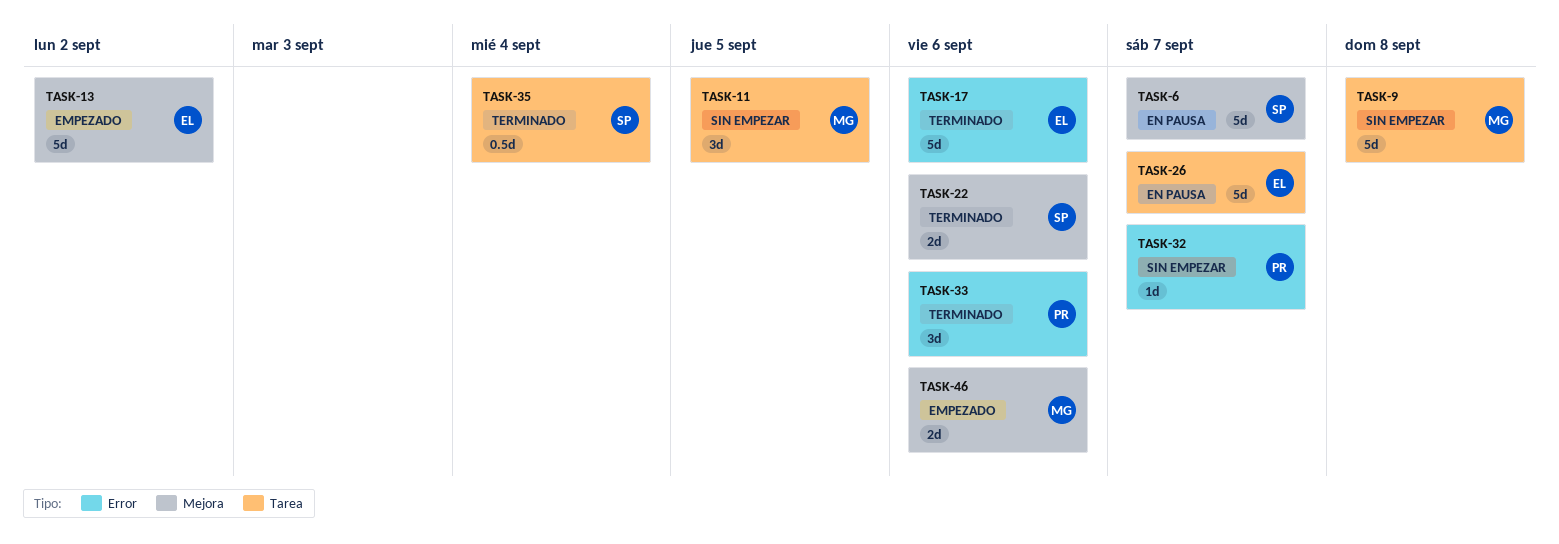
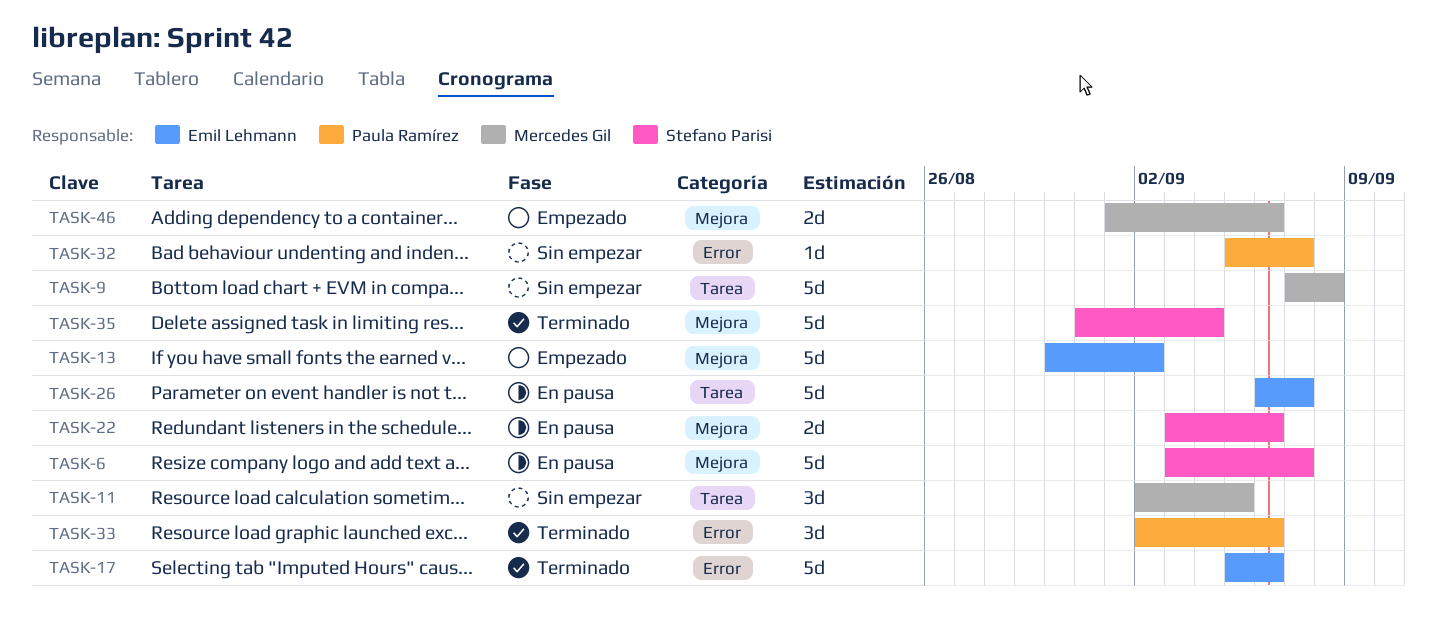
TASK-22, status: Terminado -> En pausa
TASK-35, label: Tarea -> Mejora
TASK-35, estimate: 0.5d -> 5d

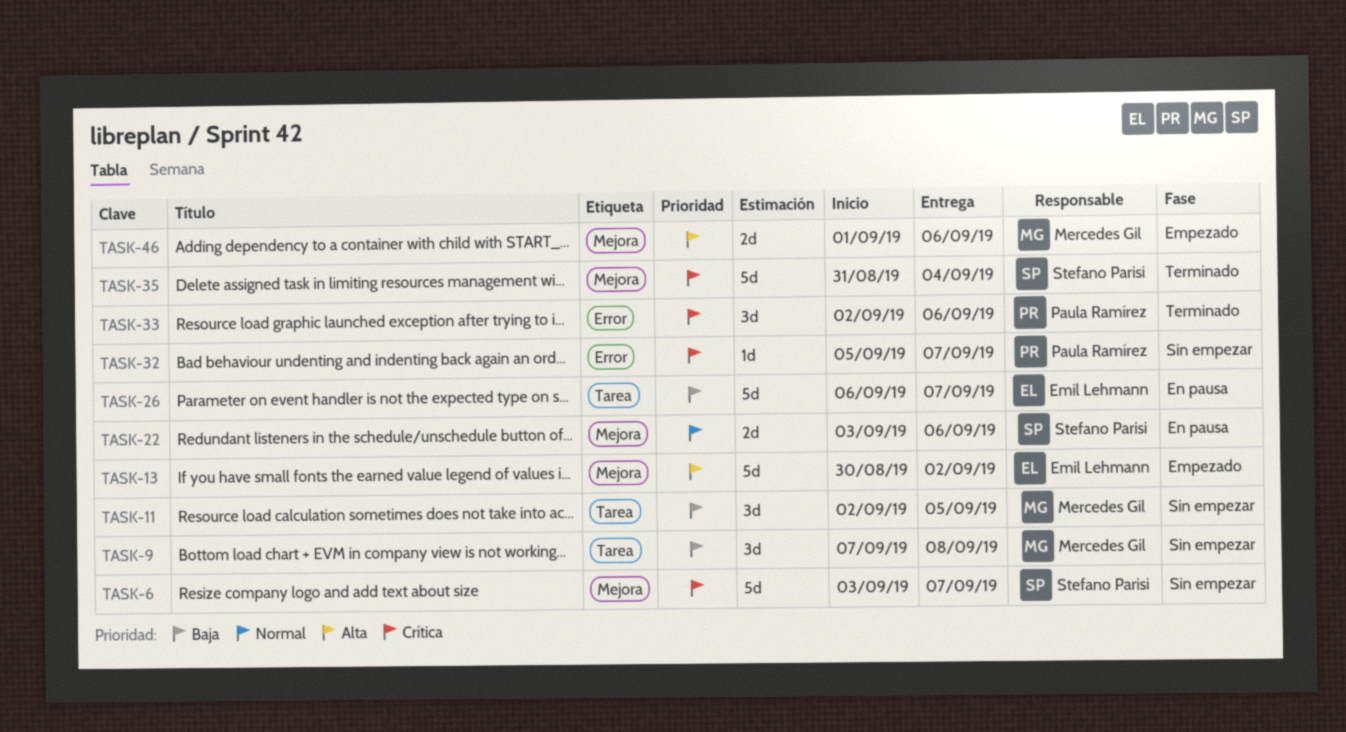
TASK-6, status: En pausa -> Sin empezar
TASK-9, estimate: 5d -> 3d
TASK-17: present -> none

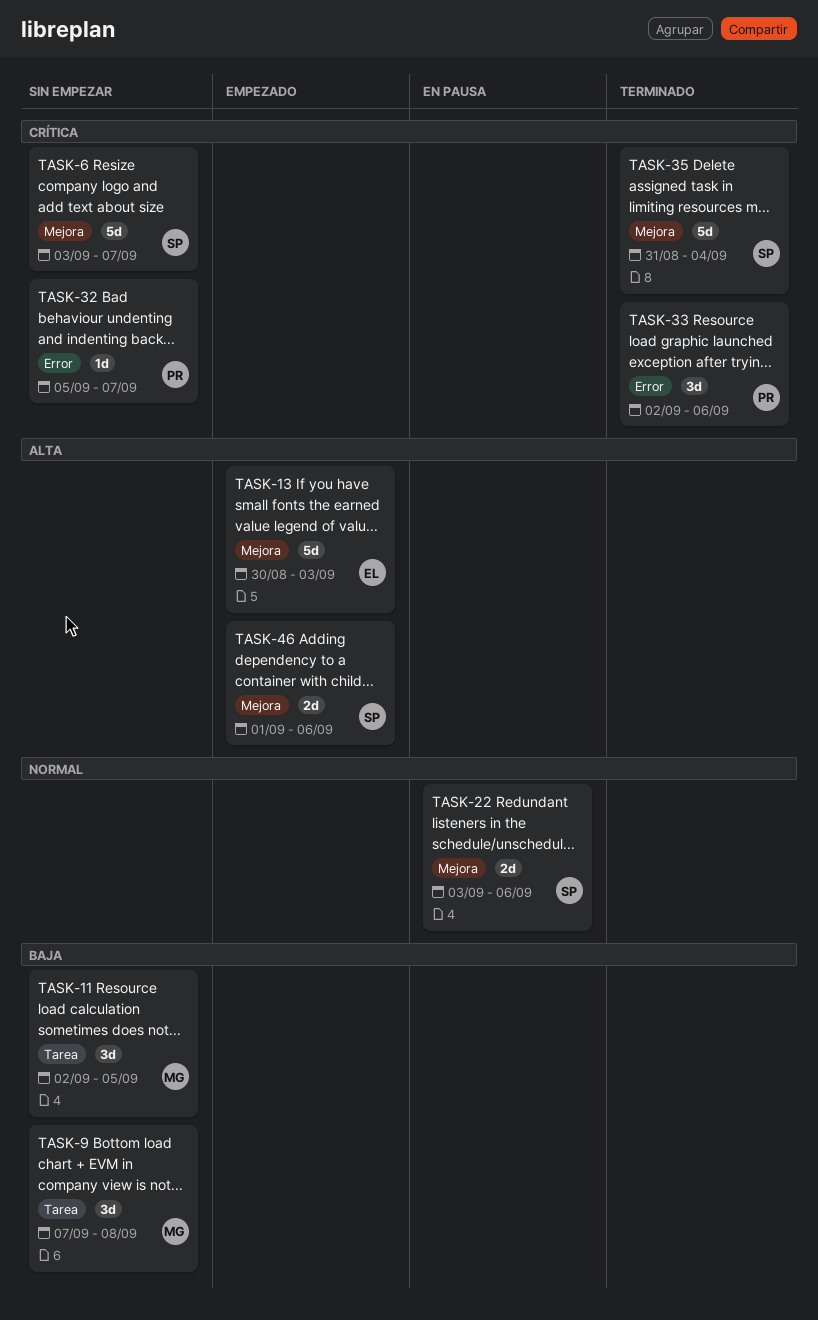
TASK-13, due: Sep 2 -> Sep 3
TASK-26: present -> none
TASK-46, owner: Mercedes Gil -> Stefano Parisi

